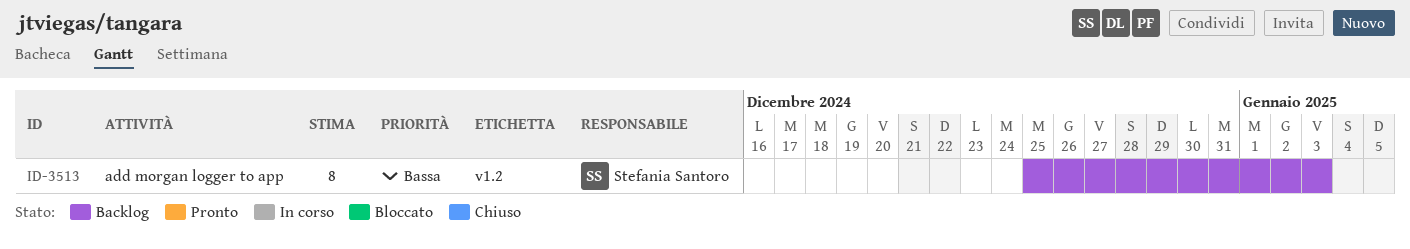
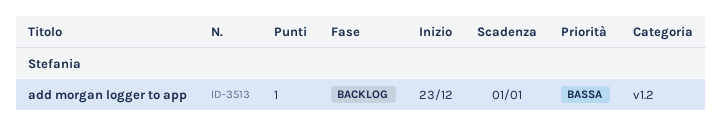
ID-3513, estimate: 8 -> 1
ID-3513, start: Dec 25 -> Dec 23
ID-3513, due: Jan 3 -> Jan 1

